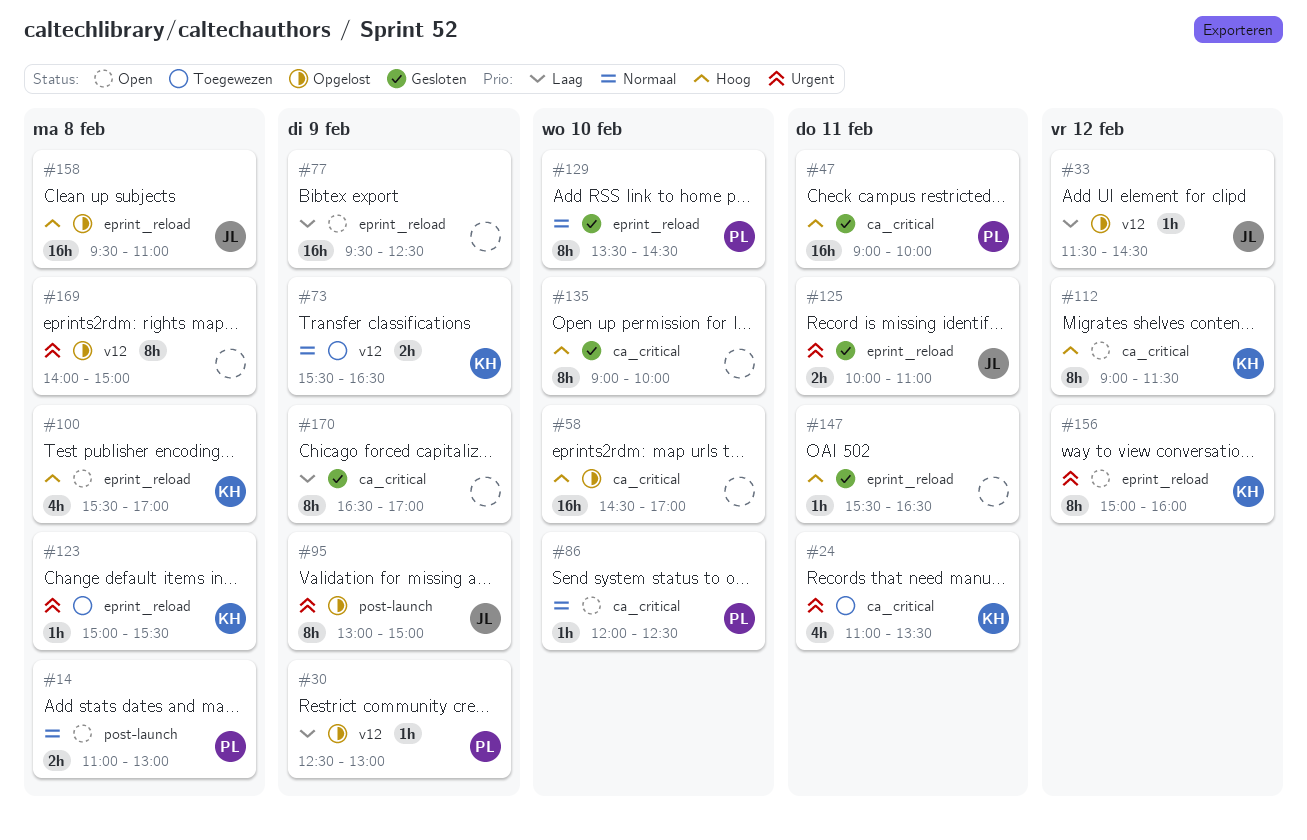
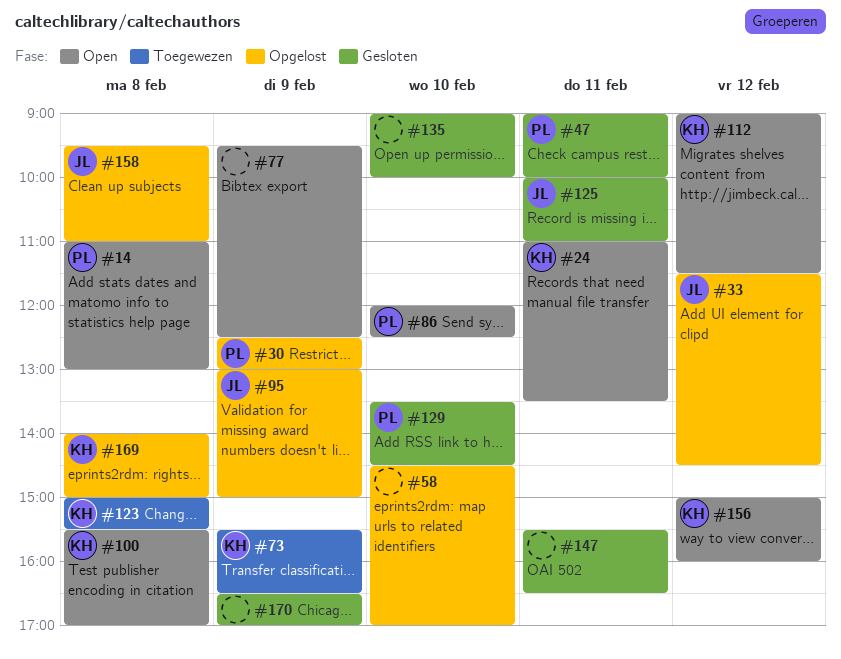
#24, status: Toegewezen -> Open
#169, owner: none -> KH

